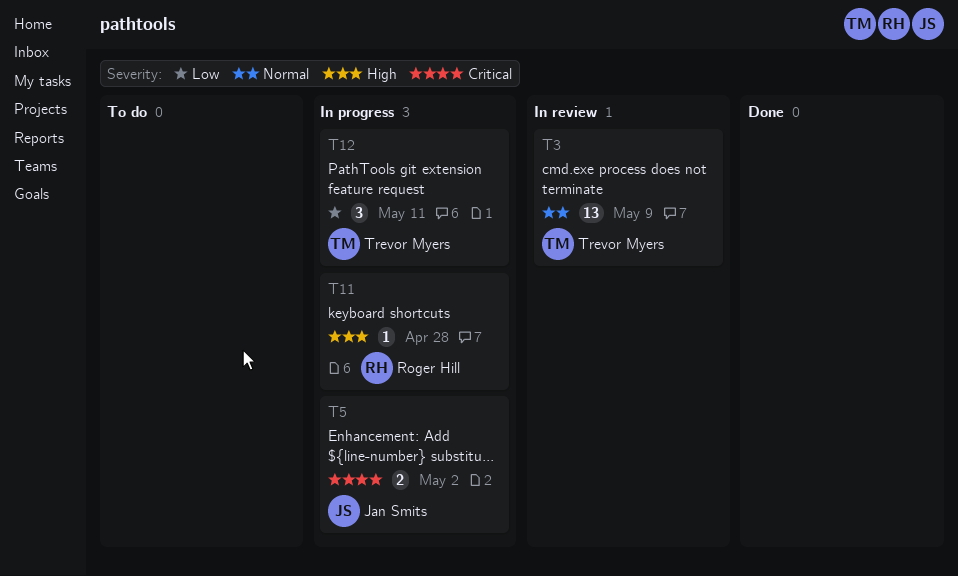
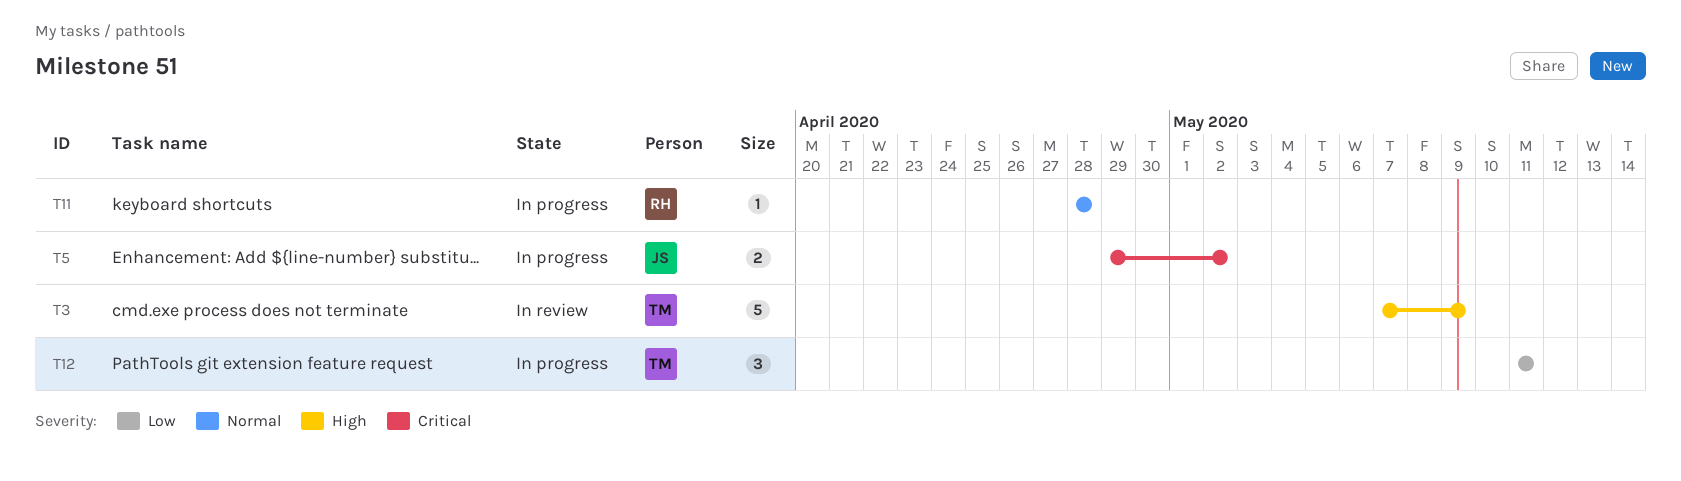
T3, priority: Normal -> High
T3, estimate: 13 -> 5
T11, priority: High -> Normal

